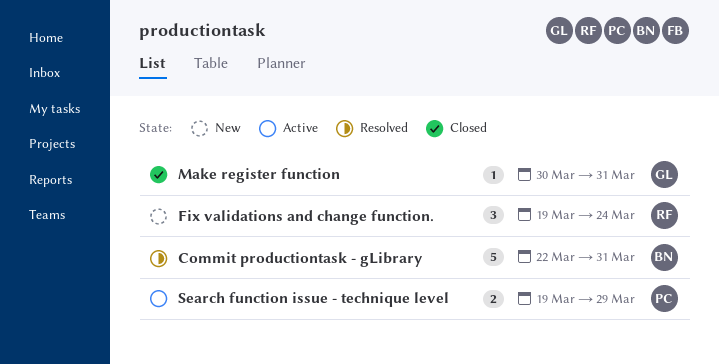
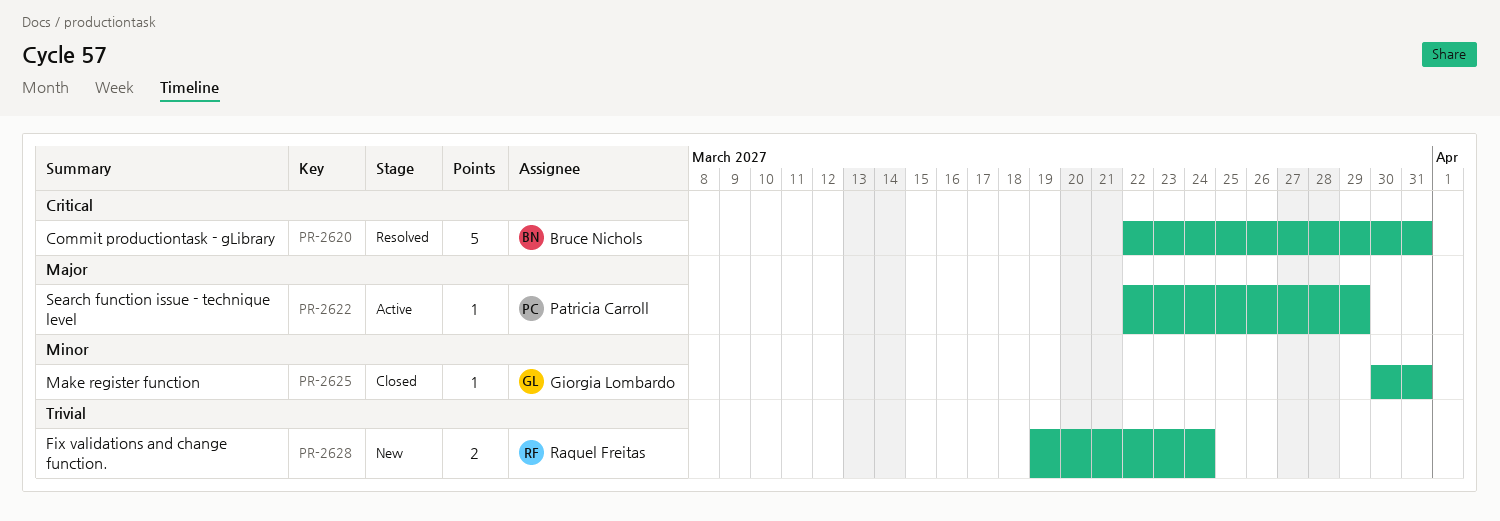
Fix validations and change function., estimate: 3 -> 2
Search function issue - technique level, estimate: 2 -> 1
Search function issue - technique level, start: Mar 19 -> Mar 22

